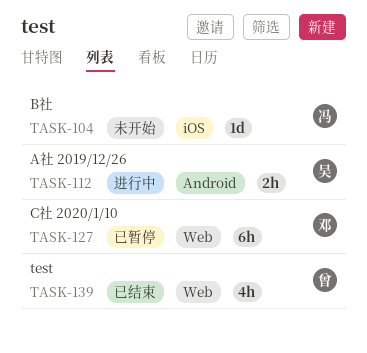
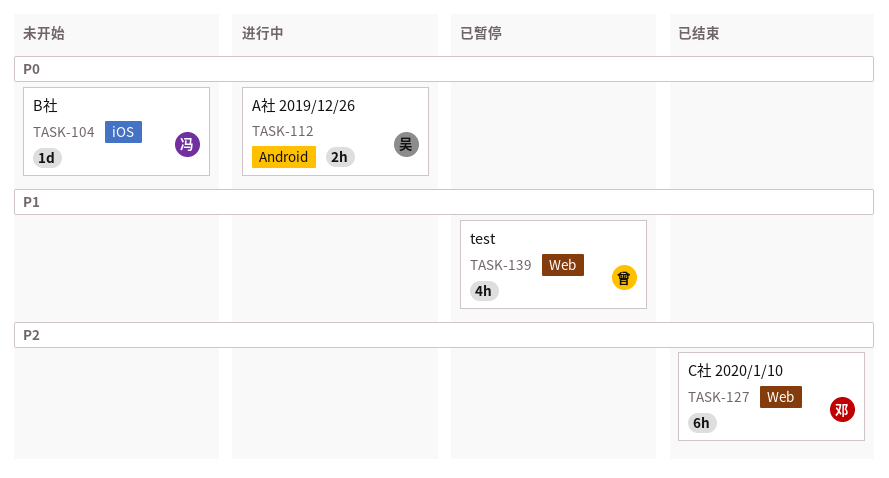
TASK-127, status: 已暂停 -> 已结束
TASK-139, status: 已结束 -> 已暂停

